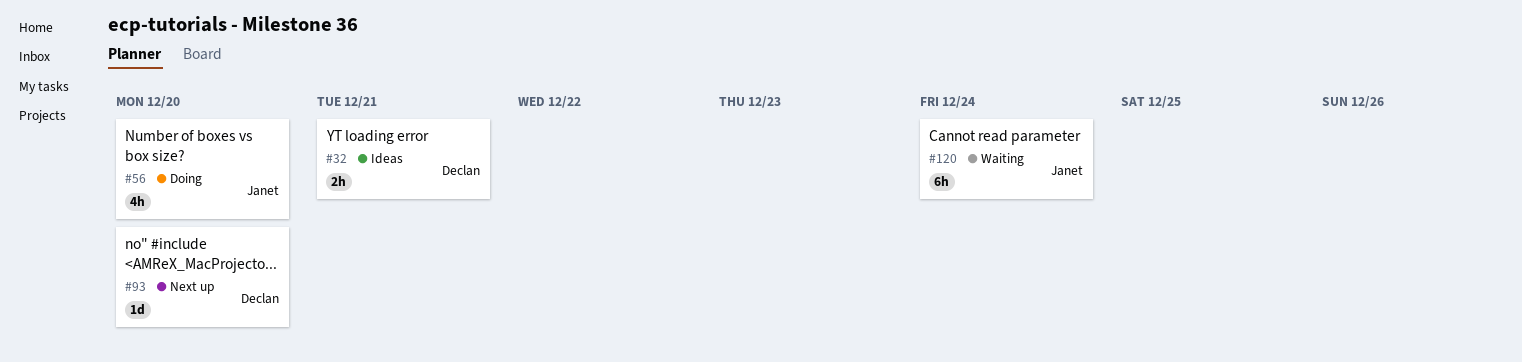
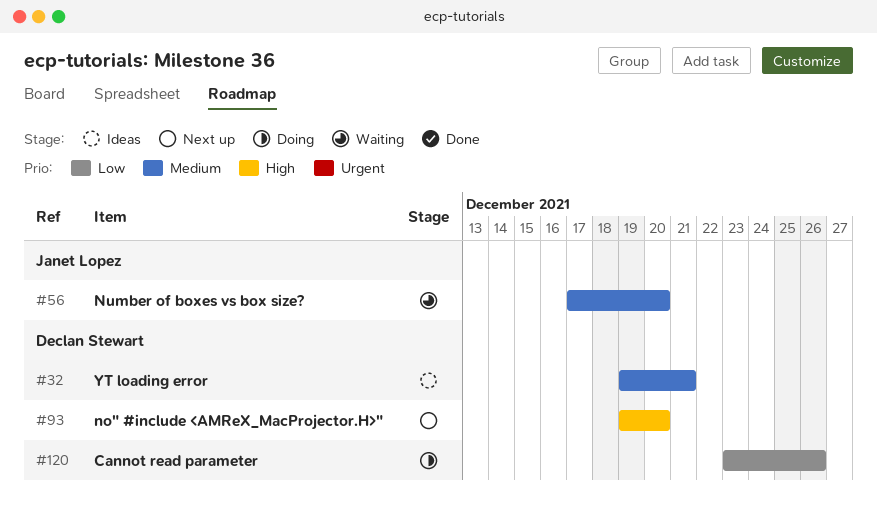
#56, status: Doing -> Waiting
#120, status: Waiting -> Doing
#120, owner: Janet Lopez -> Declan Stewart
#120, due: Dec 24 -> Dec 26

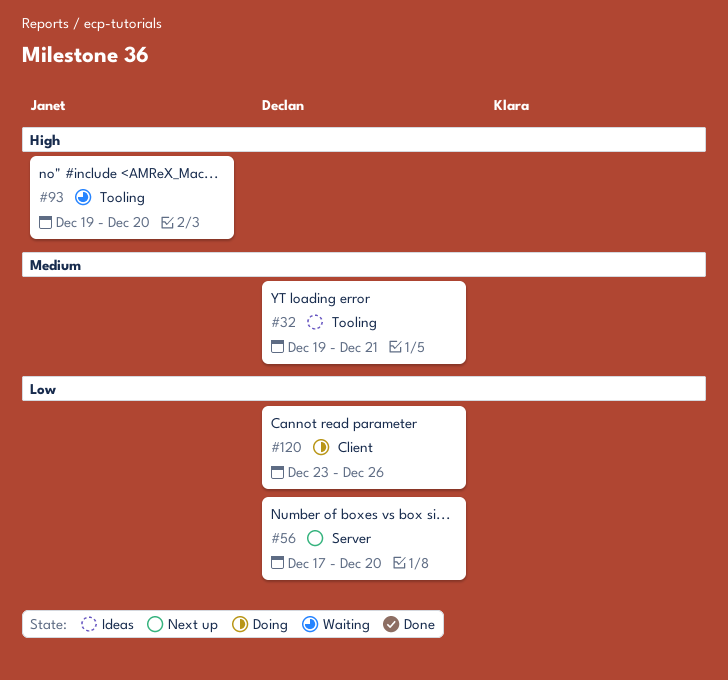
#56, status: Waiting -> Next up
#56, owner: Janet Lopez -> Declan Stewart
#56, priority: Medium -> Low
#93, status: Next up -> Waiting
#93, owner: Declan Stewart -> Janet Lopez

